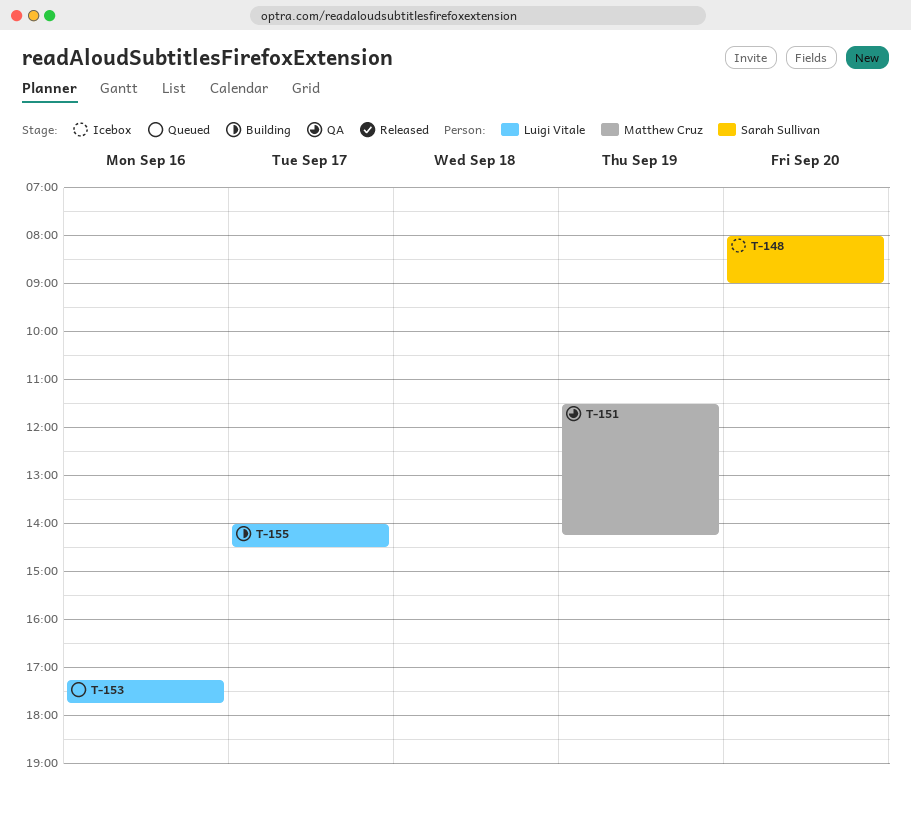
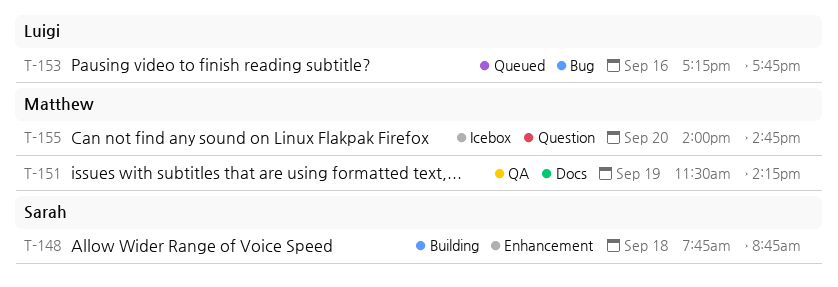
T-148, status: Icebox -> Building
T-148, day: Sep 20 -> Sep 18
T-148, begins: 08:00 -> 07:45
T-148, ends: 09:00 -> 08:45
T-155, status: Building -> Icebox
T-155, owner: Luigi Vitale -> Matthew Cruz
T-155, day: Sep 17 -> Sep 20
T-155, ends: 14:30 -> 14:45

